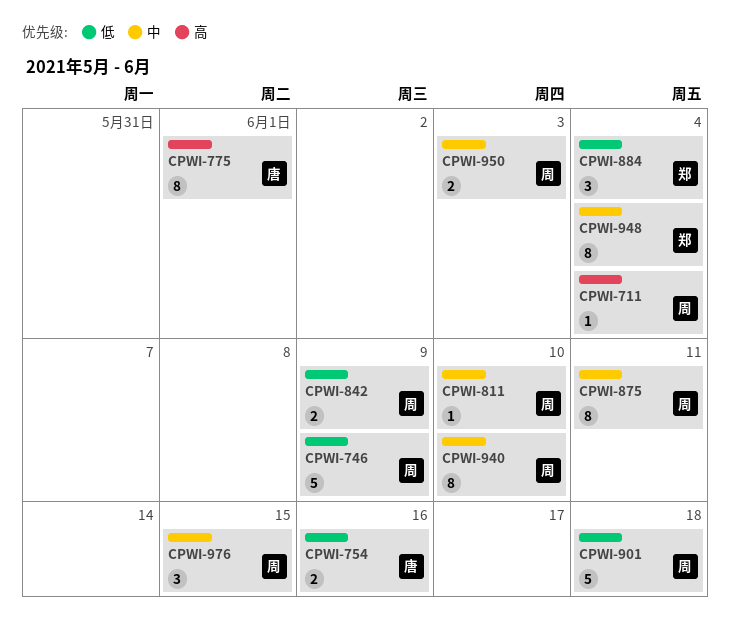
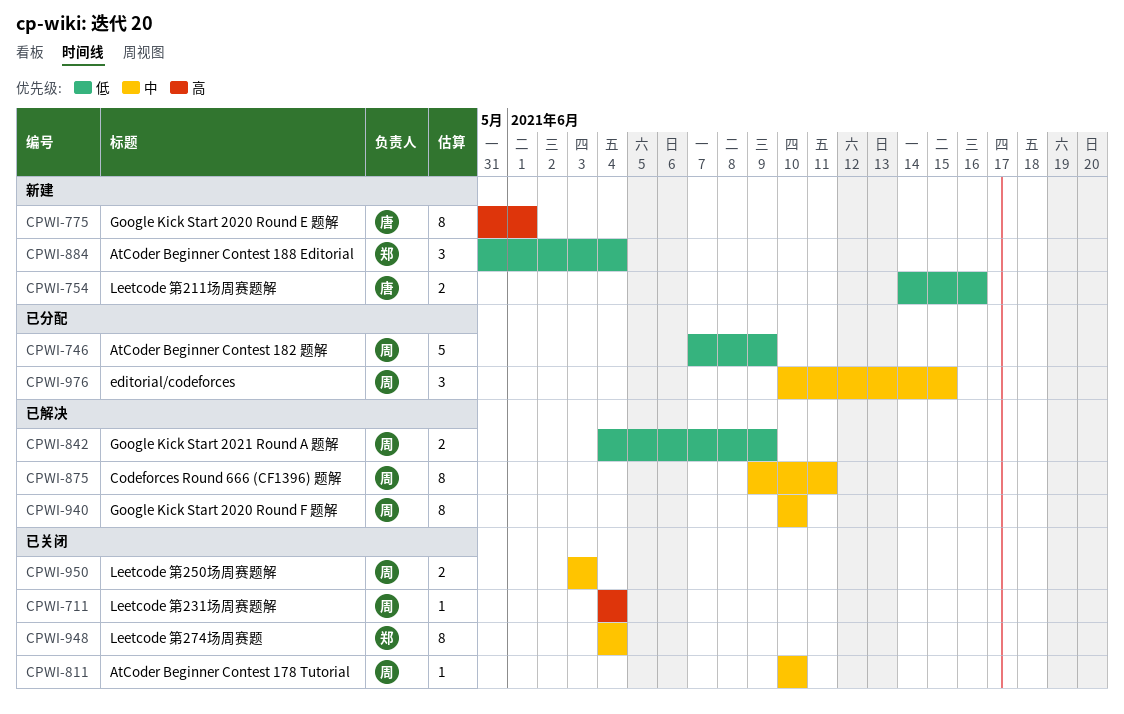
CPWI-901: present -> none

